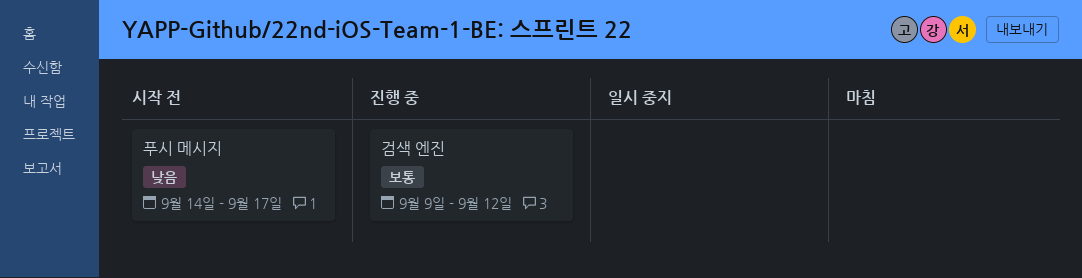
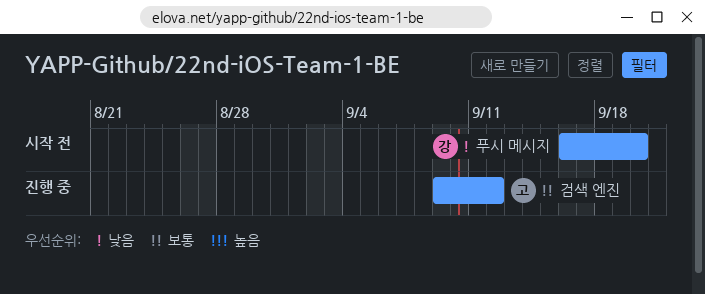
푸시 메시지, start: Sep 14 -> Sep 16
푸시 메시지, due: Sep 17 -> Sep 20

